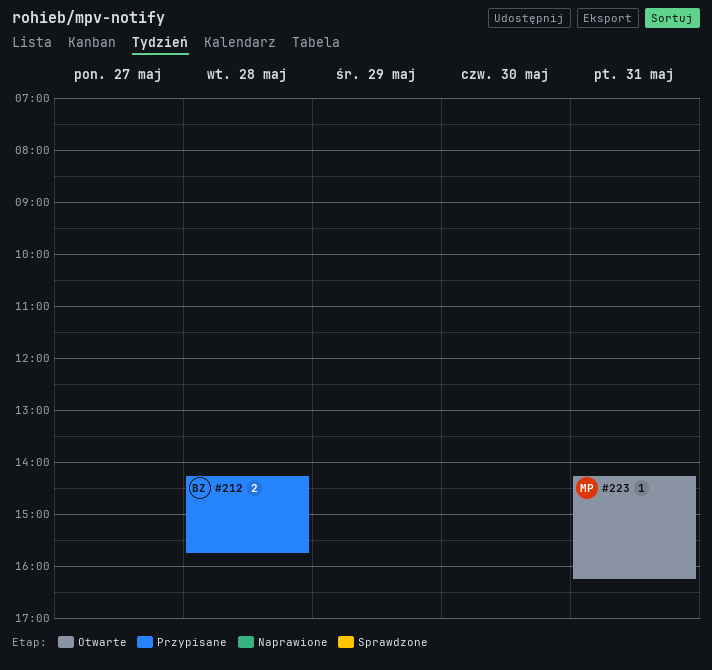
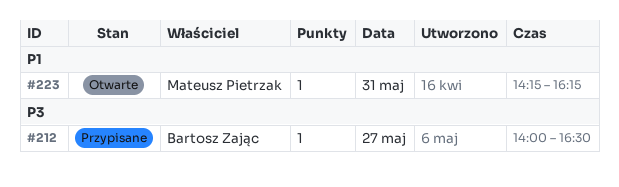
#212, estimate: 2 -> 1
#212, day: May 28 -> May 27
#212, begins: 14:15 -> 14:00
#212, ends: 15:45 -> 16:30

